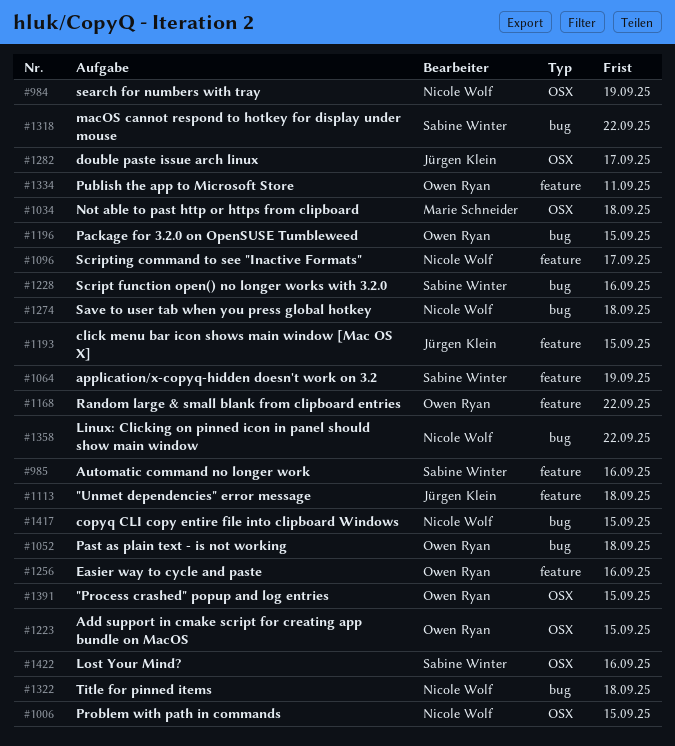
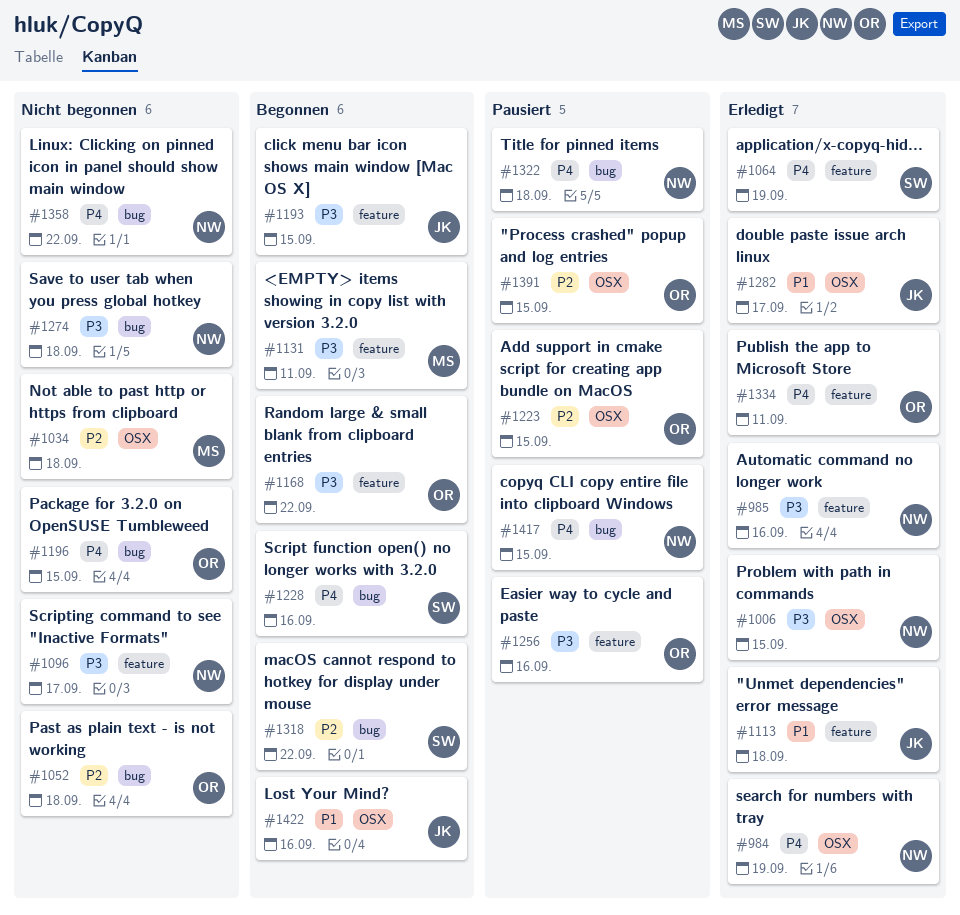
#985, owner: Sabine Winter -> Nicole Wolf
#1131: none -> present
#1422, owner: Sabine Winter -> Jürgen Klein

